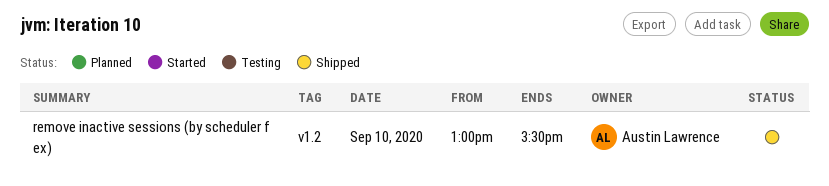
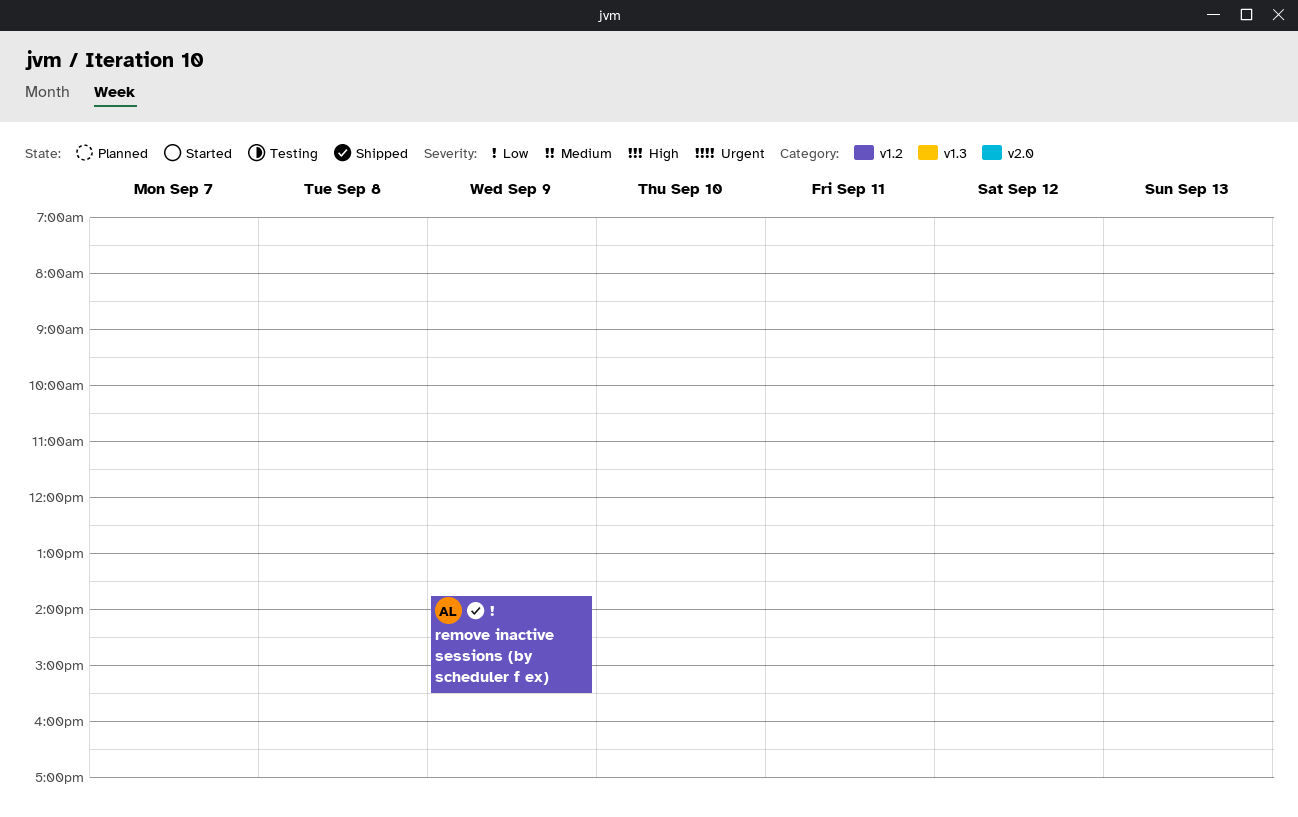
remove inactive sessions (by scheduler f ex), day: Sep 10 -> Sep 9
remove inactive sessions (by scheduler f ex), begins: 13:00 -> 13:45

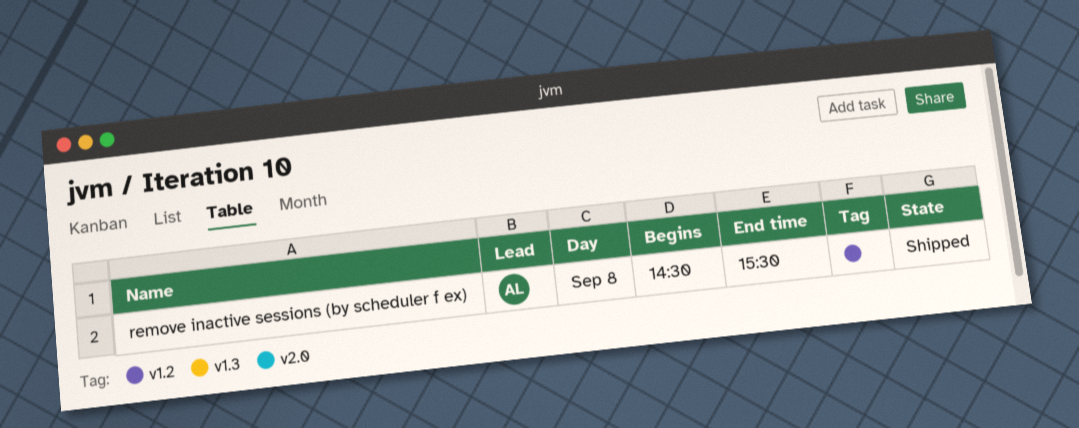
remove inactive sessions (by scheduler f ex), day: Sep 9 -> Sep 8
remove inactive sessions (by scheduler f ex), begins: 13:45 -> 14:30

